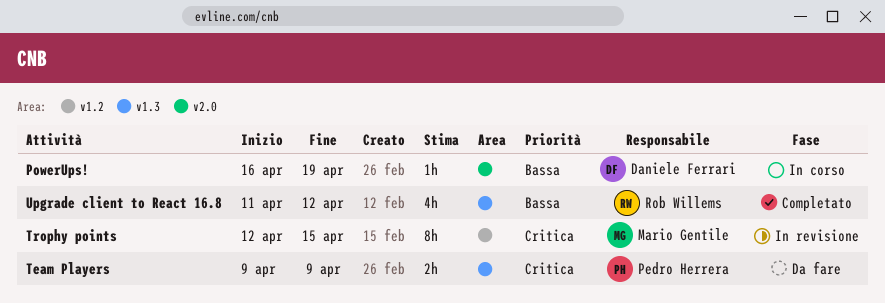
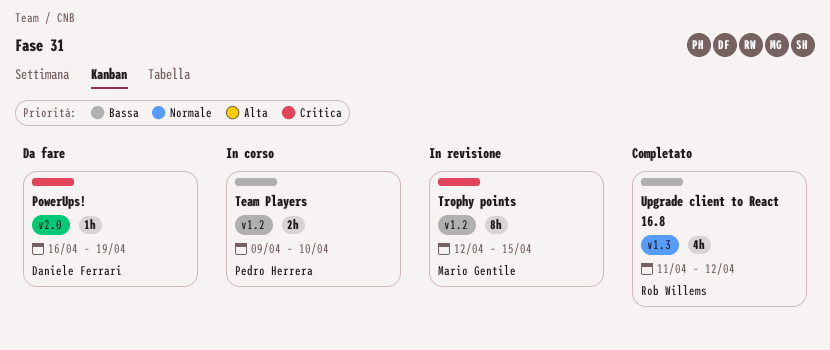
PowerUps!, status: In corso -> Da fare
PowerUps!, priority: Bassa -> Critica
Team Players, status: Da fare -> In corso
Team Players, priority: Critica -> Bassa
Team Players, label: v1.3 -> v1.2
Team Players, due: Apr 9 -> Apr 10

